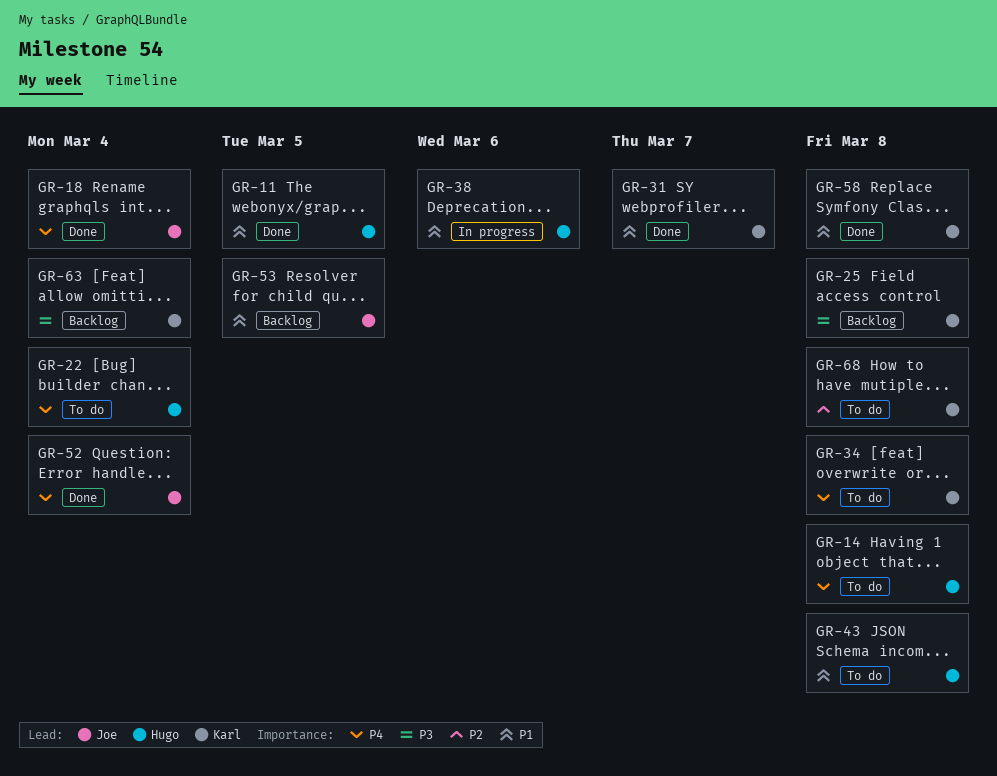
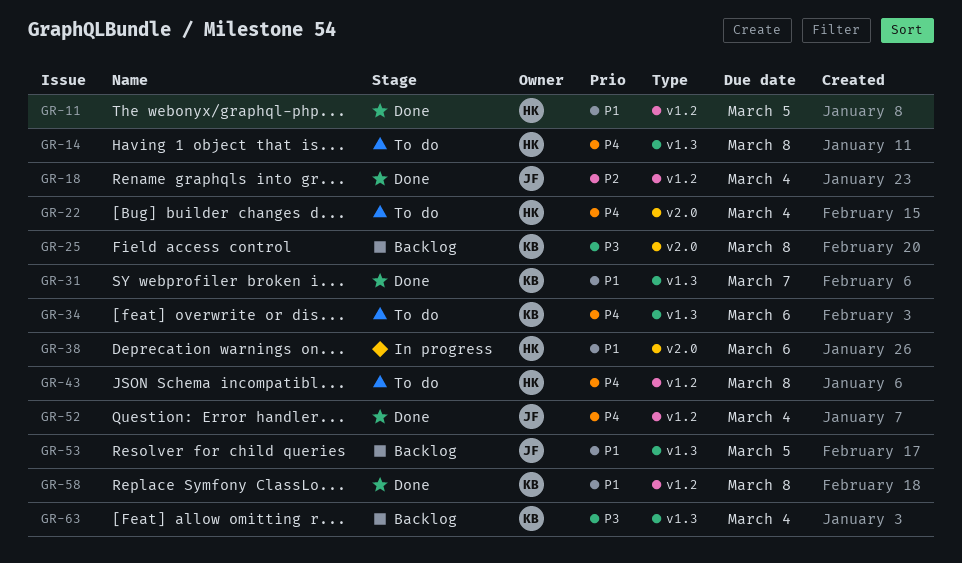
GR-18, priority: P4 -> P2
GR-34, due: Mar 8 -> Mar 6
GR-43, priority: P1 -> P4
GR-68: present -> none

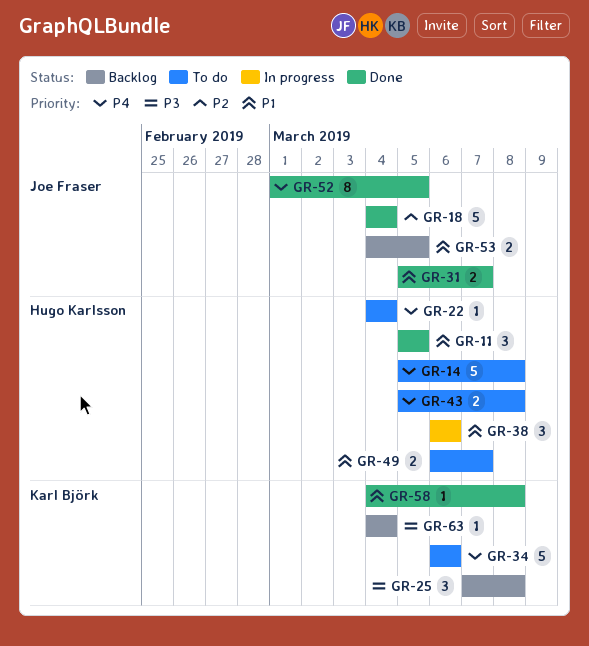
GR-31, owner: Karl Björk -> Joe Fraser
GR-49: none -> present
GR-52, due: Mar 4 -> Mar 5

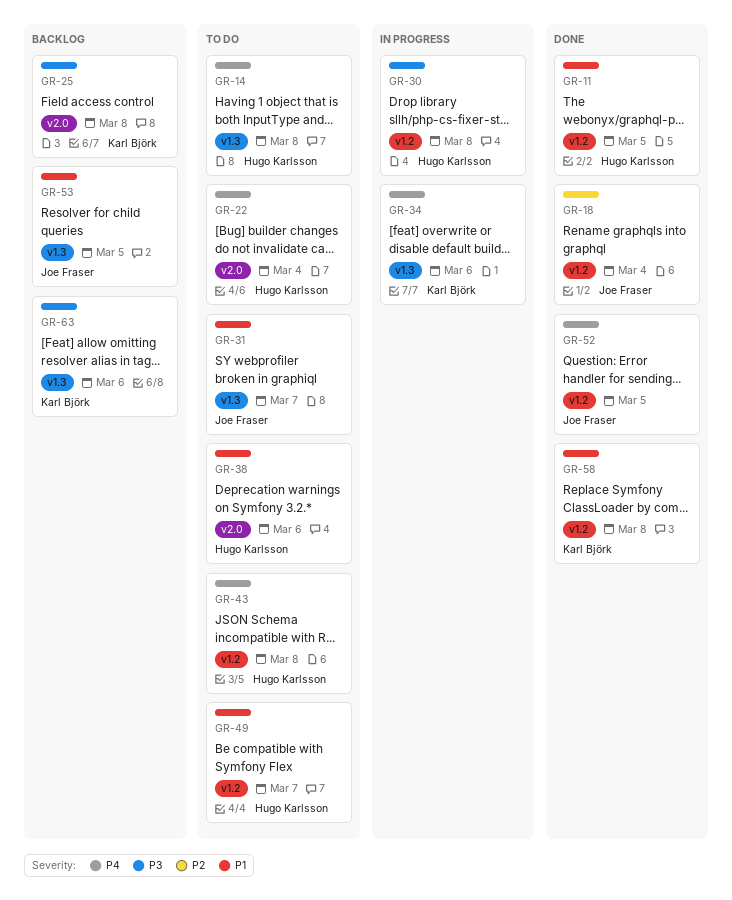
GR-30: none -> present
GR-31, status: Done -> To do
GR-34, status: To do -> In progress
GR-38, status: In progress -> To do
GR-63, due: Mar 4 -> Mar 6

